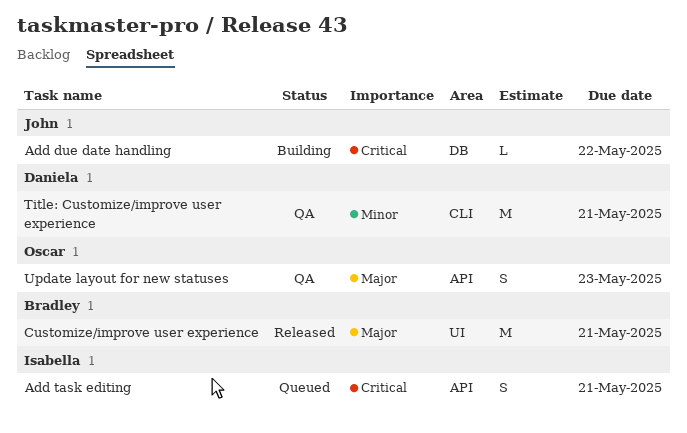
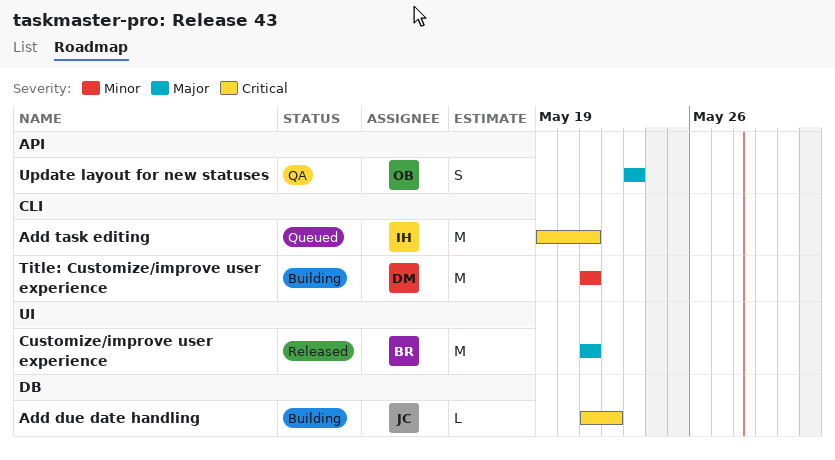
Add task editing, label: API -> CLI
Add task editing, estimate: S -> M
Title: Customize/improve user experience, status: QA -> Building

